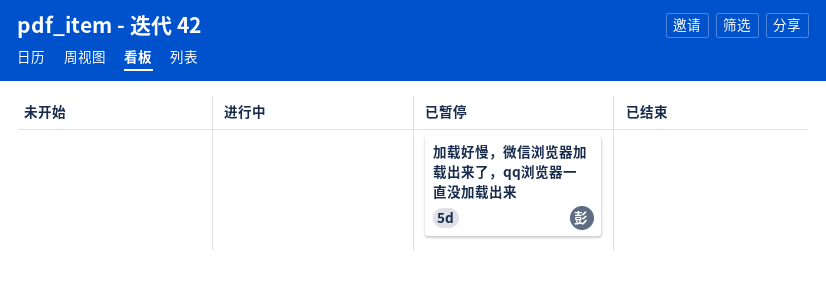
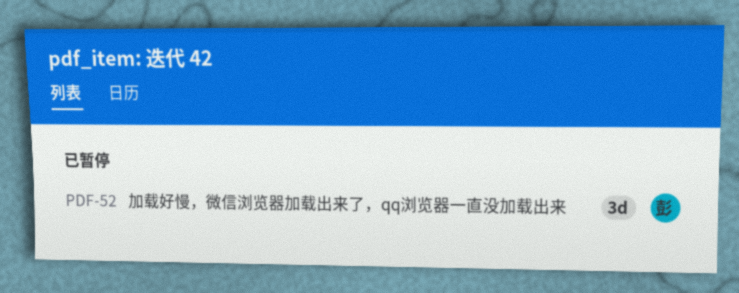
加载好慢，微信浏览器加载出来了，qq浏览器一直没加载出来, estimate: 5d -> 3d

